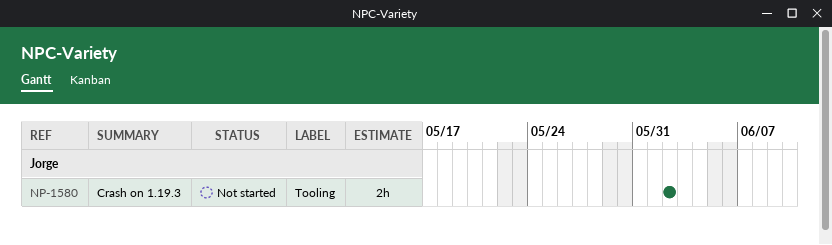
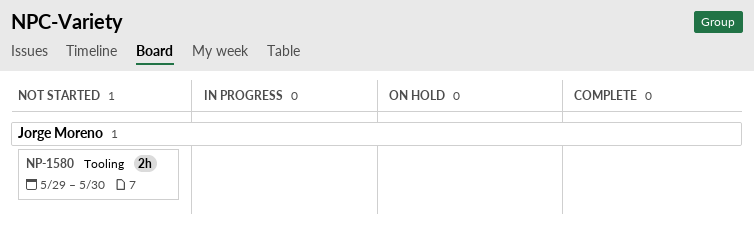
NP-1580, start: Jun 2 -> May 29
NP-1580, due: Jun 2 -> May 30

